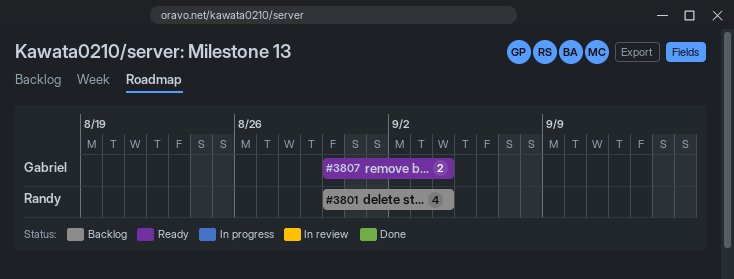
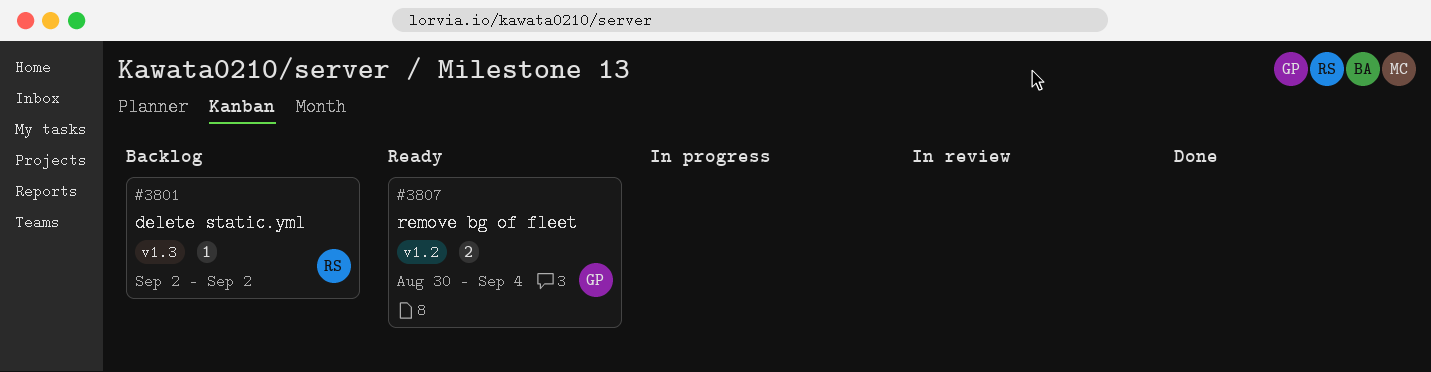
#3801, estimate: 4 -> 1
#3801, start: Aug 30 -> Sep 2
#3801, due: Sep 4 -> Sep 2

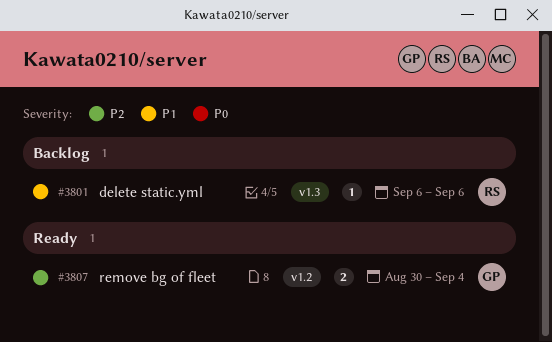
#3801, start: Sep 2 -> Sep 6
#3801, due: Sep 2 -> Sep 6

